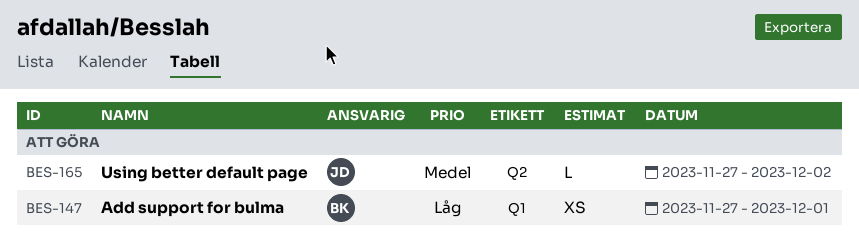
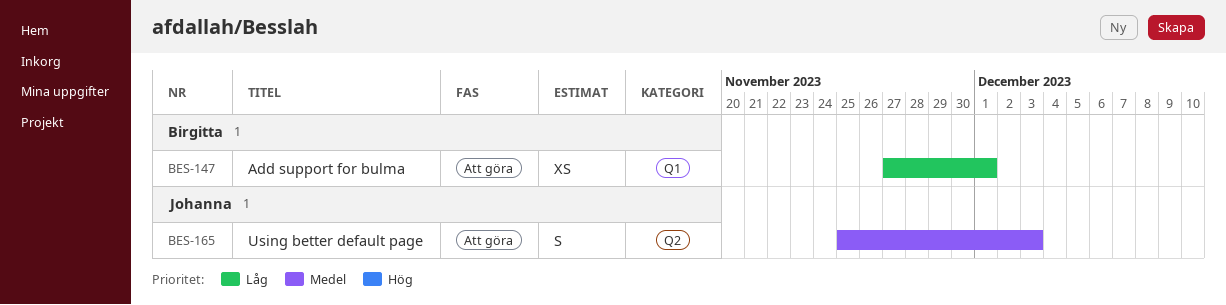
BES-165, estimate: L -> S
BES-165, start: Nov 27 -> Nov 25
BES-165, due: Dec 2 -> Dec 3

